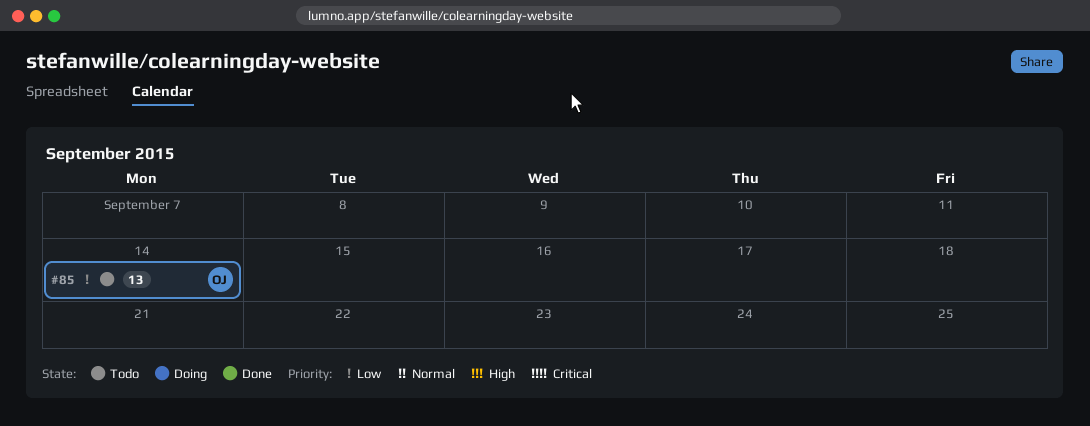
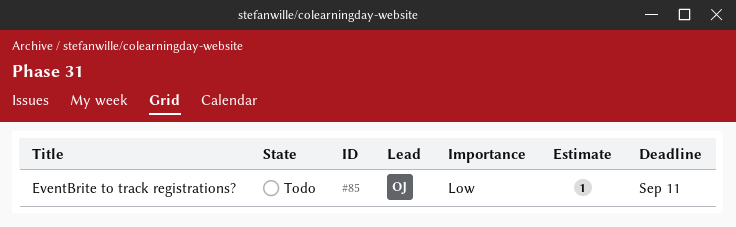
#85, estimate: 13 -> 1
#85, due: Sep 14 -> Sep 11

